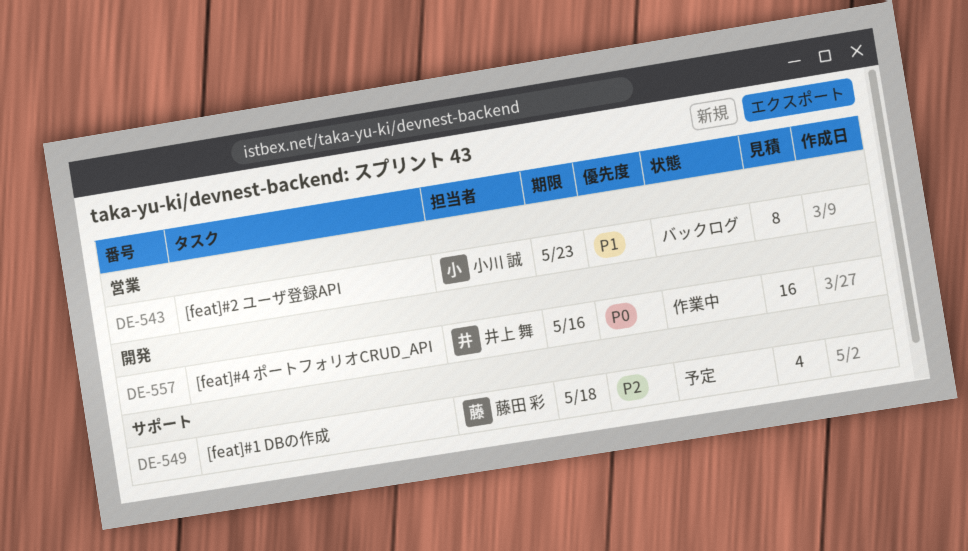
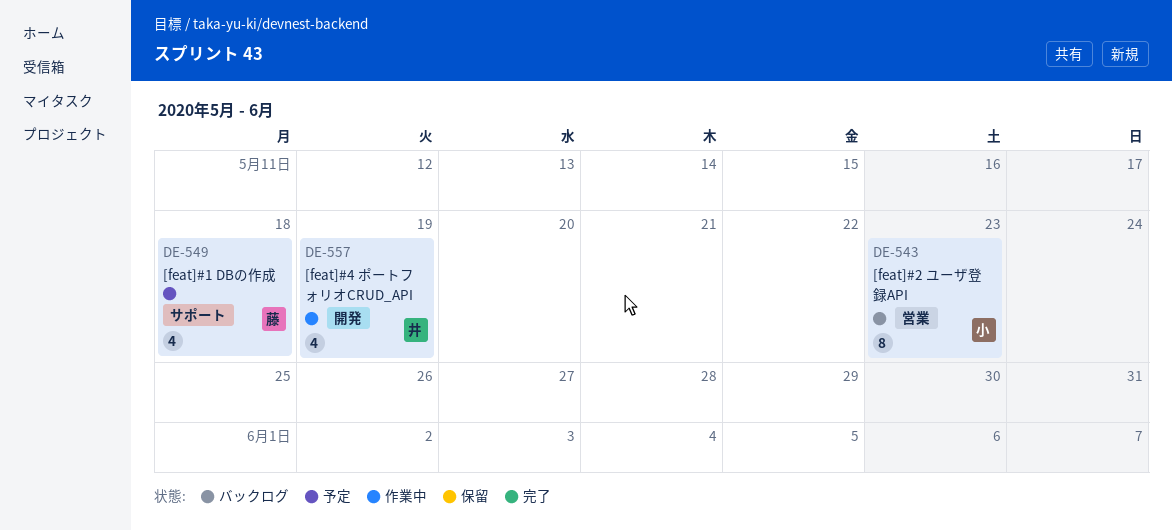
DE-557, estimate: 16 -> 4
DE-557, due: May 16 -> May 19

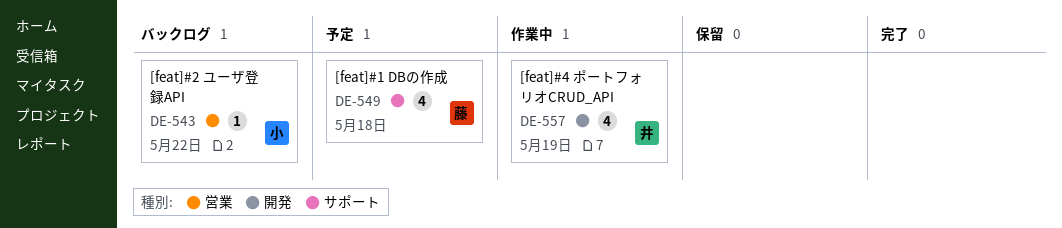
DE-543, estimate: 8 -> 1
DE-543, due: May 23 -> May 22

